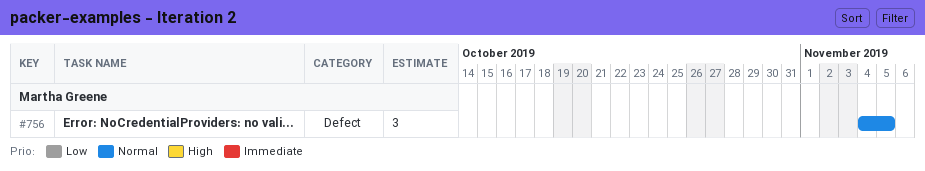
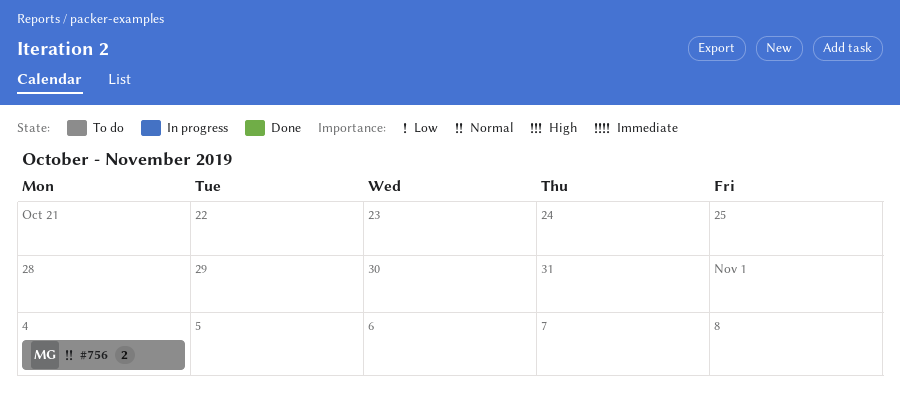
#756, estimate: 3 -> 2
#756, due: Nov 5 -> Nov 4

